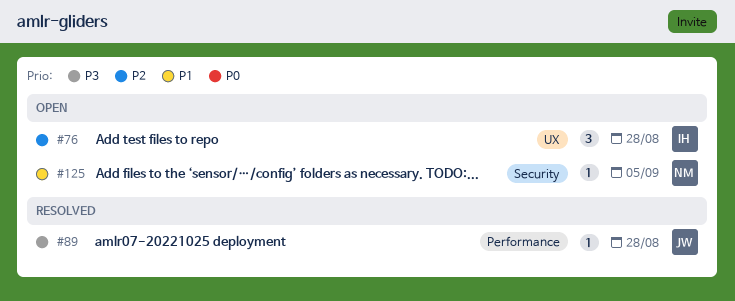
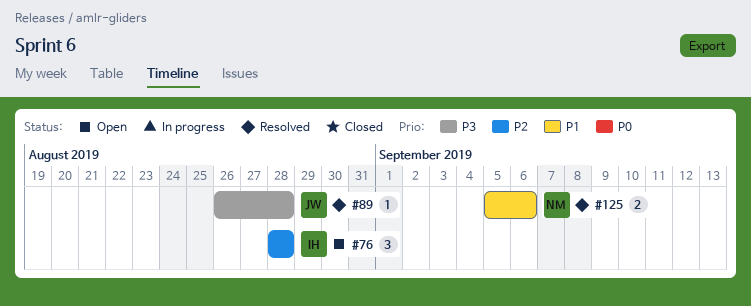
#125, status: Open -> Resolved
#125, estimate: 1 -> 2
#125, due: Sep 5 -> Sep 6

